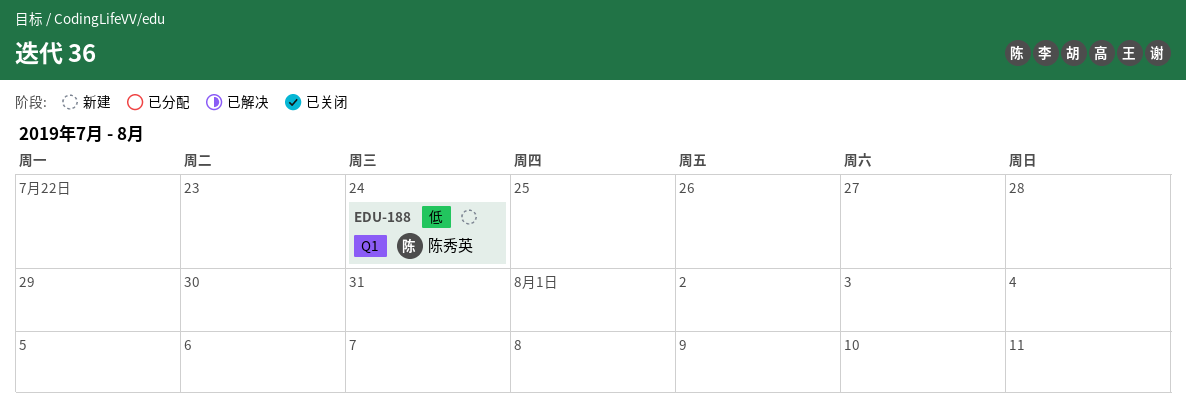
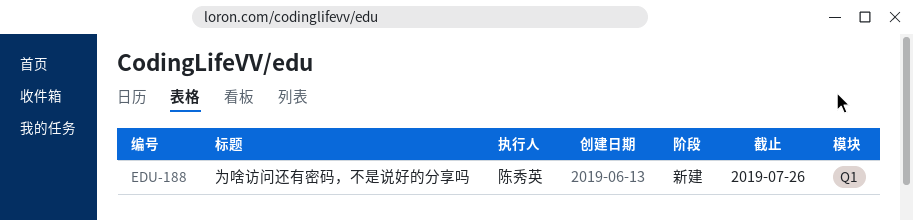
EDU-188, due: Jul 24 -> Jul 26

